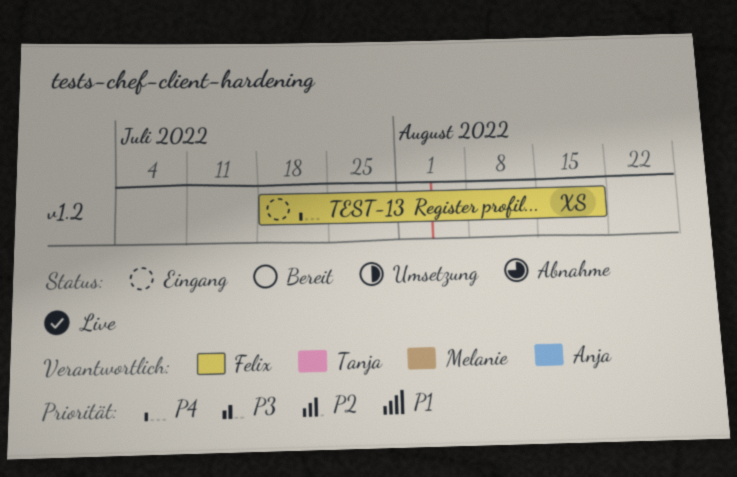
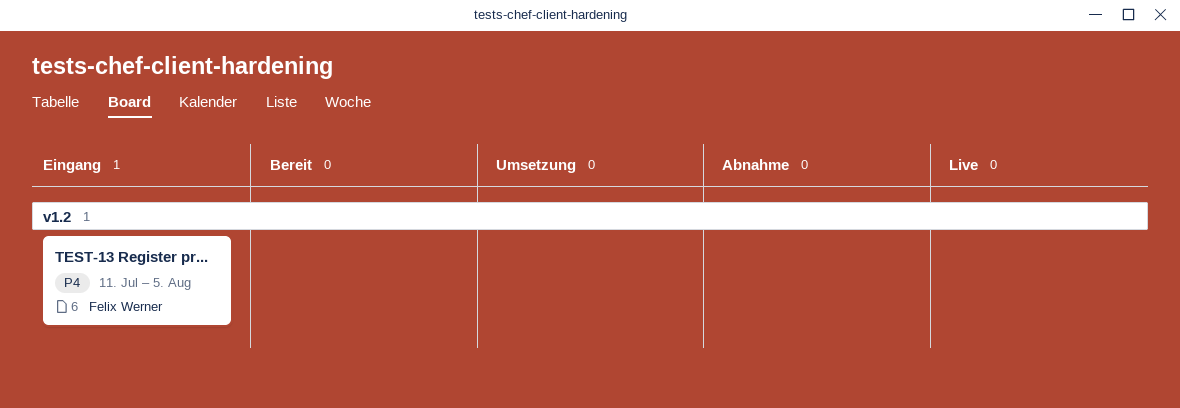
TEST-13, start: Jul 18 -> Jul 11
TEST-13, due: Aug 19 -> Aug 5

